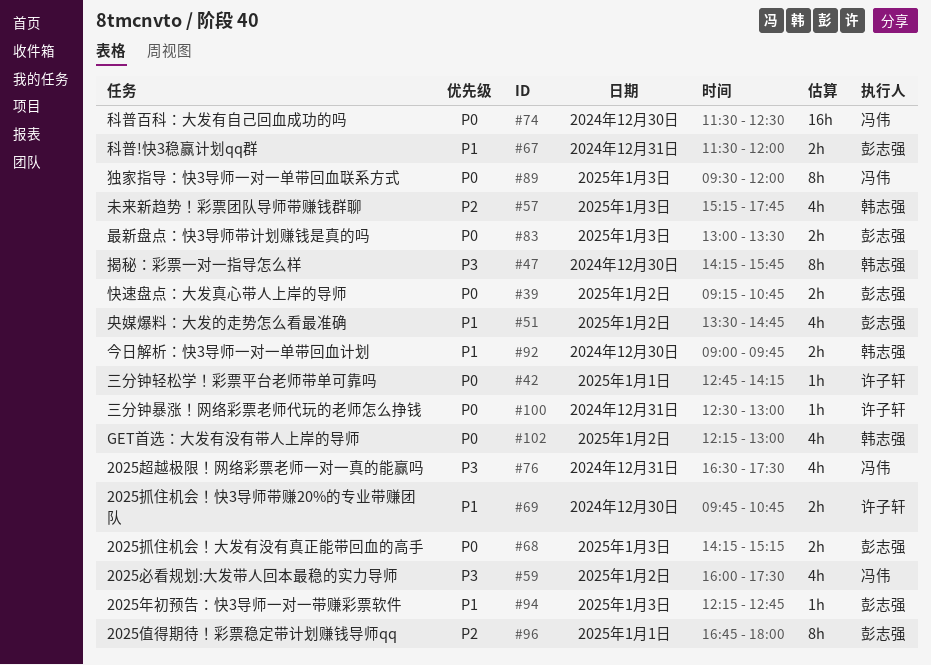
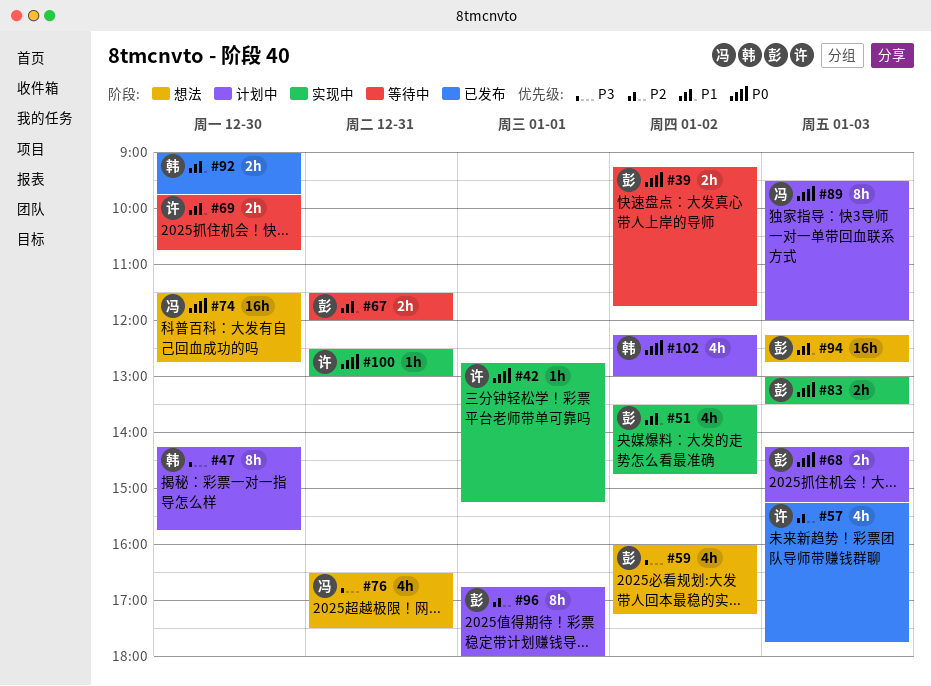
#39, ends: 10:45 -> 11:45
#42, ends: 14:15 -> 15:15
#57, owner: 韩志强 -> 许子轩
#59, owner: 冯伟 -> 彭志强
#59, ends: 17:30 -> 17:15
#74, ends: 12:30 -> 12:45
#94, estimate: 1h -> 16h

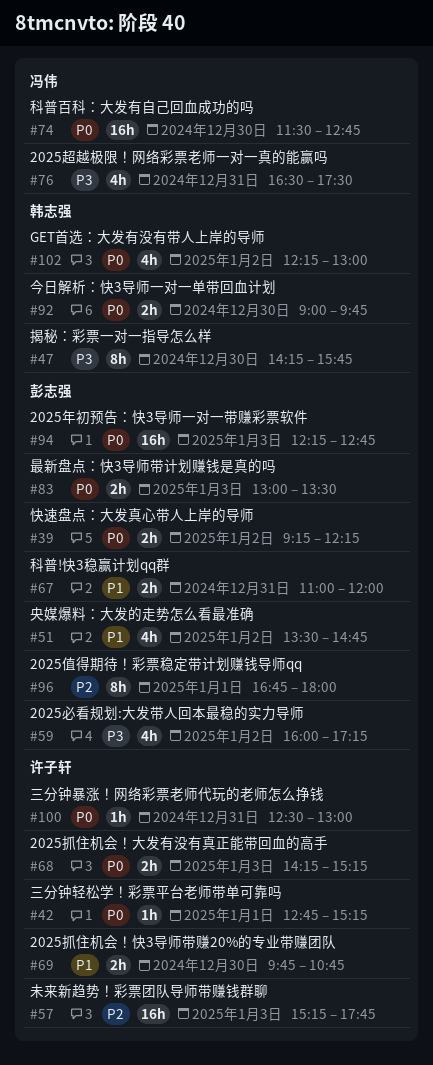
#39, ends: 11:45 -> 12:15
#57, estimate: 4h -> 16h
#67, begins: 11:30 -> 11:00
#68, owner: 彭志强 -> 许子轩
#89: present -> none
#92, priority: P1 -> P0
#94, priority: P1 -> P0

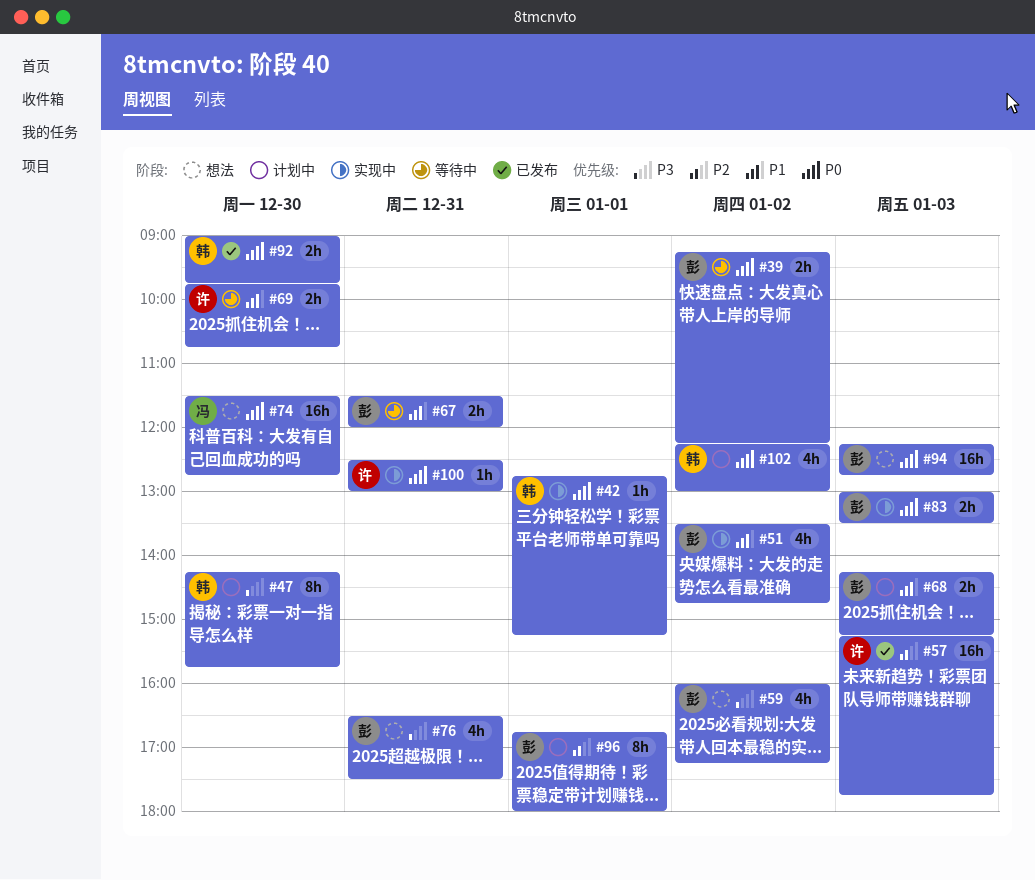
#42, owner: 许子轩 -> 韩志强
#67, begins: 11:00 -> 11:30
#68, owner: 许子轩 -> 彭志强
#68, priority: P0 -> P1
#76, owner: 冯伟 -> 彭志强

